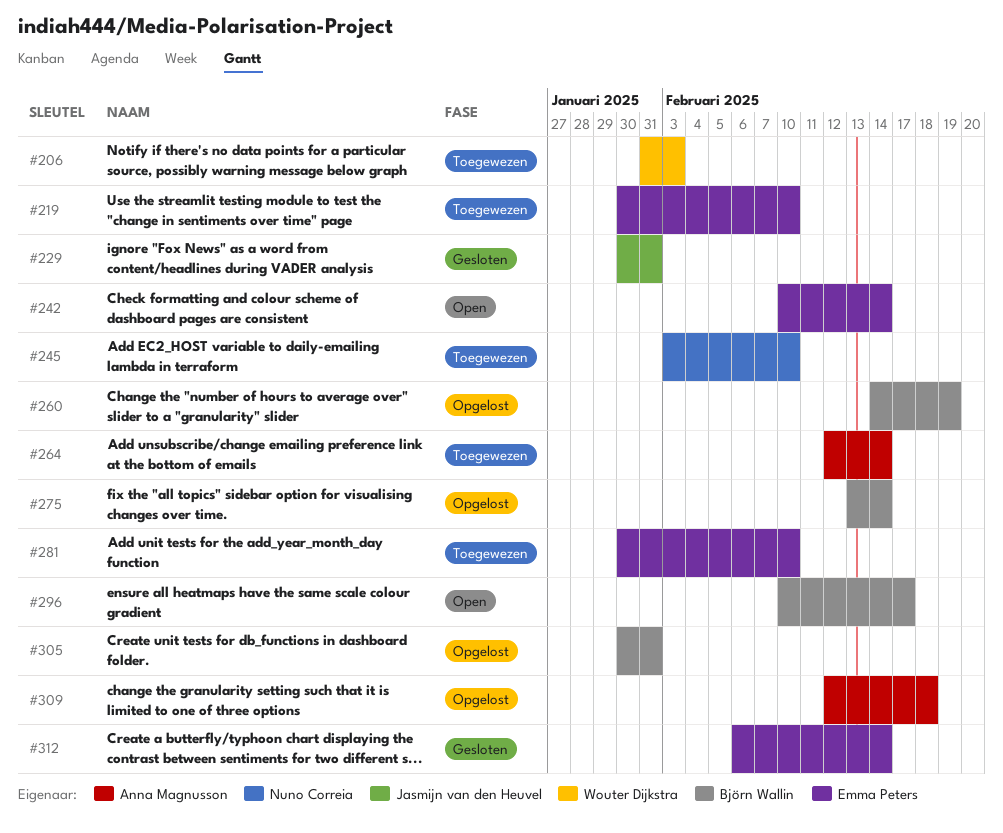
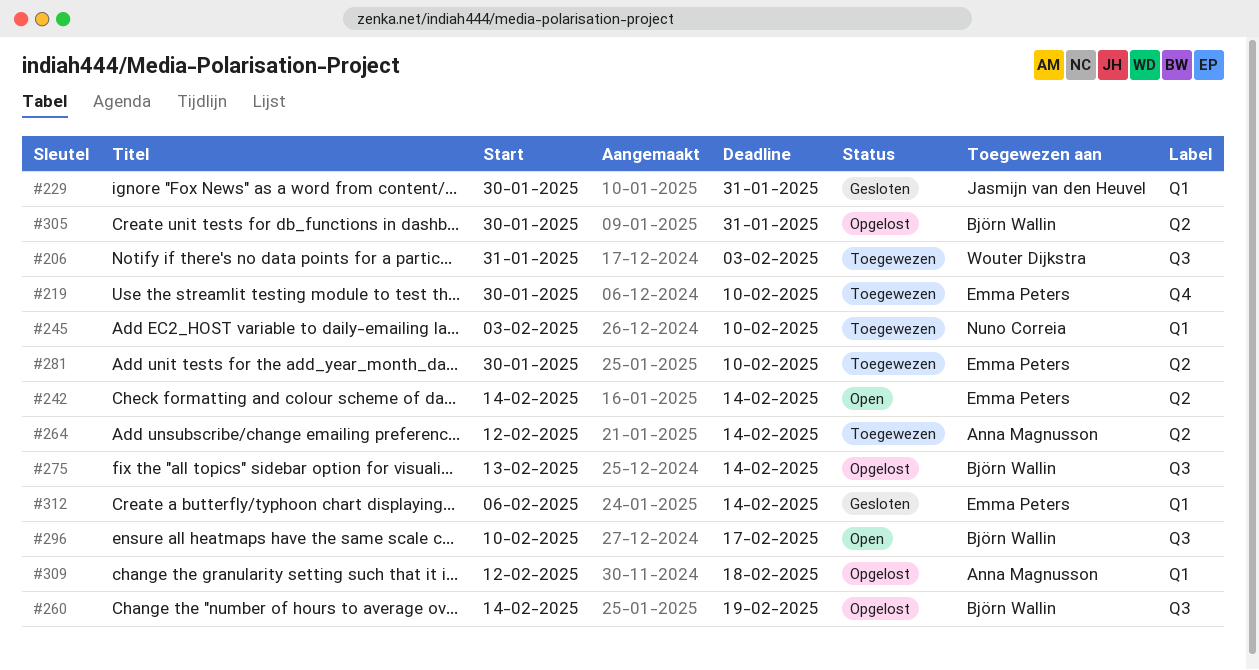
#242, start: Feb 10 -> Feb 14

